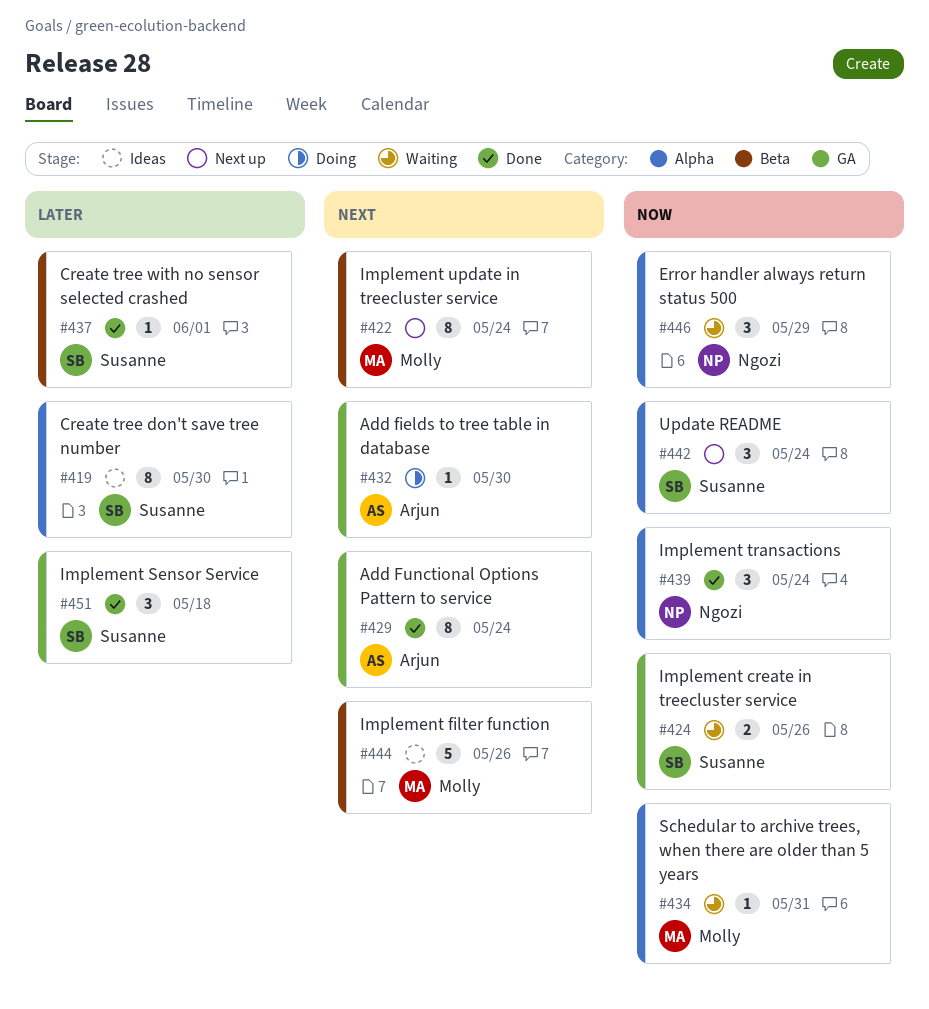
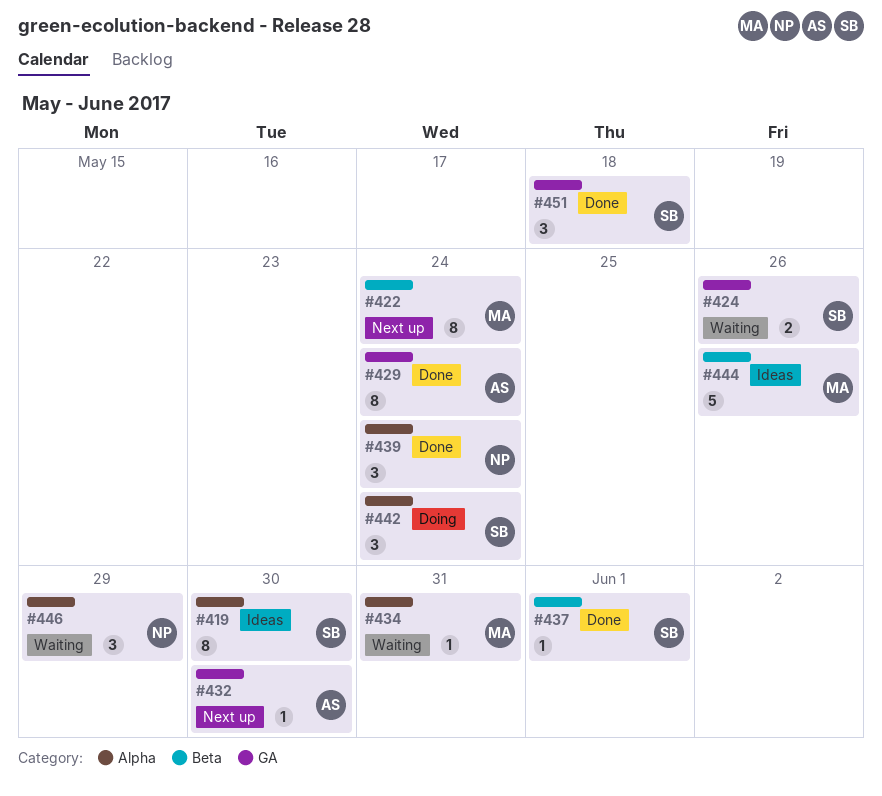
#432, status: Doing -> Next up
#442, status: Next up -> Doing

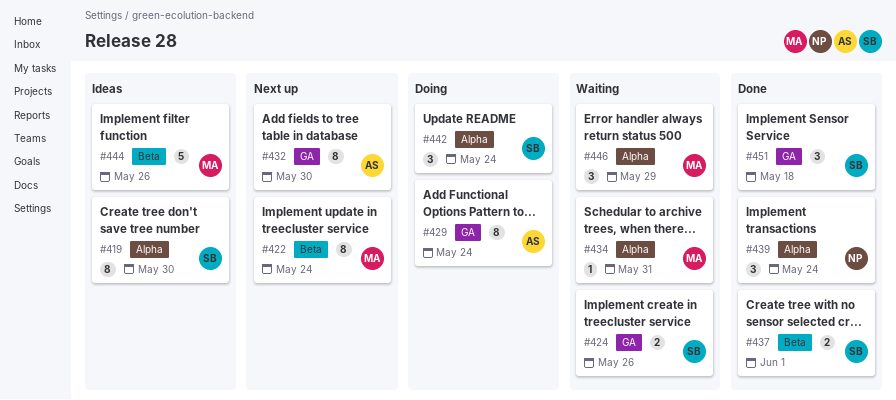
#429, status: Done -> Doing
#432, estimate: 1 -> 8
#437, estimate: 1 -> 2
#446, owner: NP -> MA

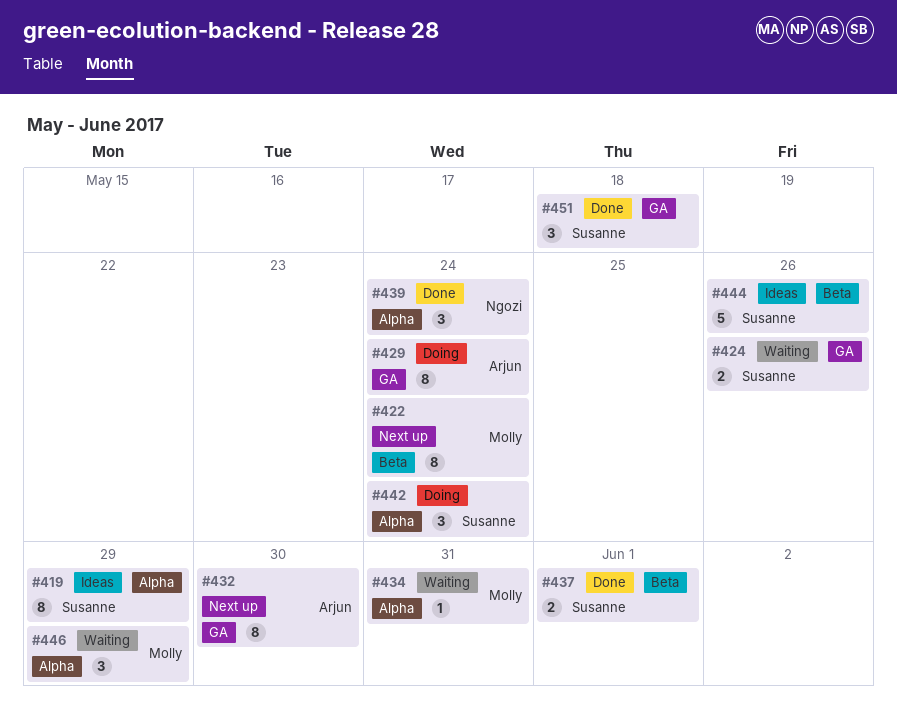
#419, due: May 30 -> May 29
#444, owner: Molly -> Susanne

